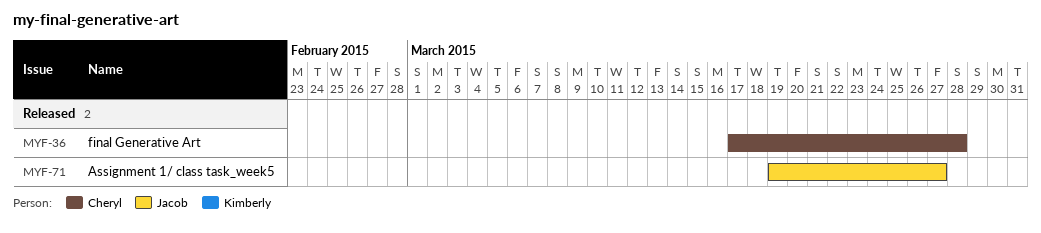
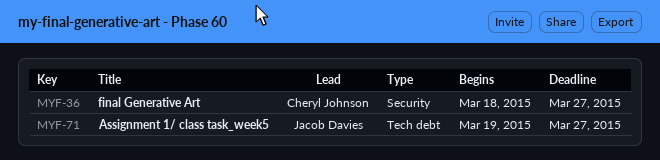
MYF-36, start: Mar 17 -> Mar 18
MYF-36, due: Mar 28 -> Mar 27

